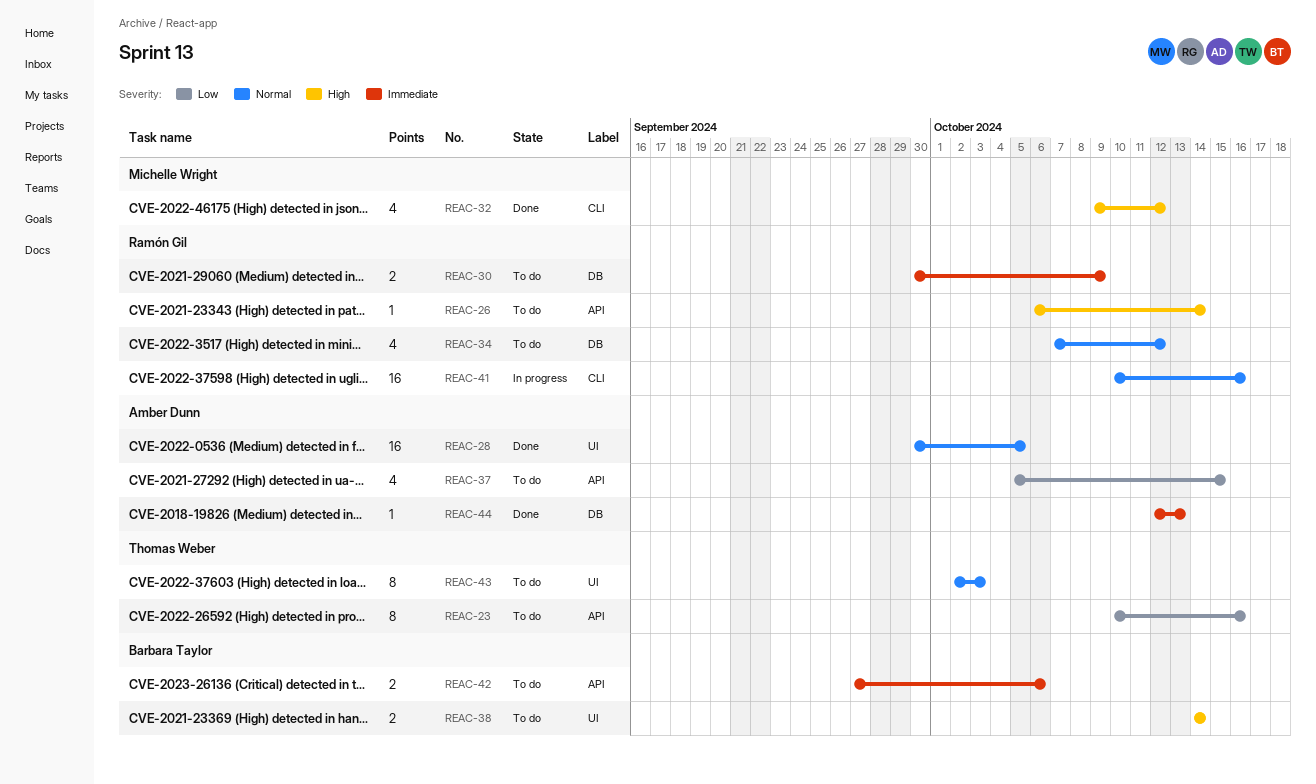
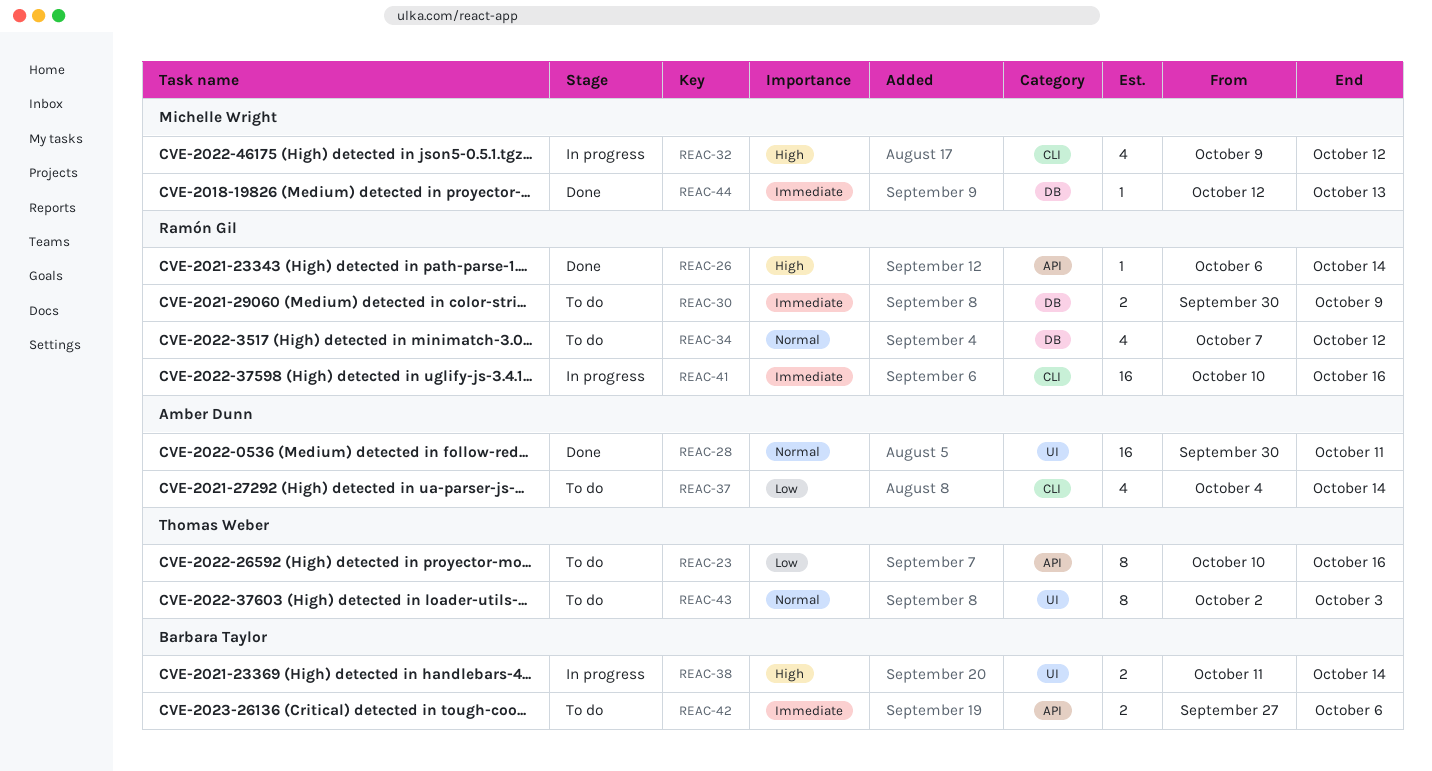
REAC-26, status: To do -> Done
REAC-28, due: Oct 5 -> Oct 11
REAC-32, status: Done -> In progress
REAC-37, label: API -> CLI
REAC-37, start: Oct 5 -> Oct 4
REAC-37, due: Oct 15 -> Oct 14
REAC-38, status: To do -> In progress
REAC-38, start: Oct 14 -> Oct 11
REAC-41, priority: Normal -> Immediate
REAC-44, owner: Amber Dunn -> Michelle Wright

